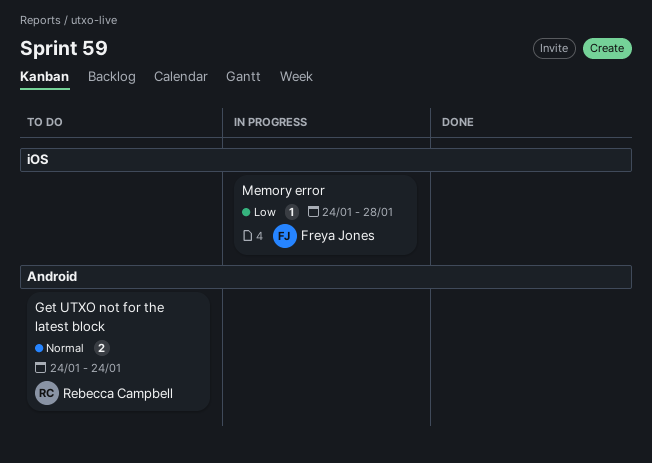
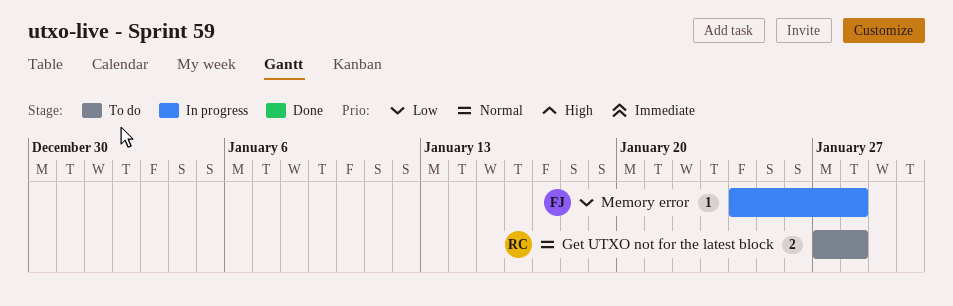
Get UTXO not for the latest block, start: Jan 24 -> Jan 27
Get UTXO not for the latest block, due: Jan 24 -> Jan 28

